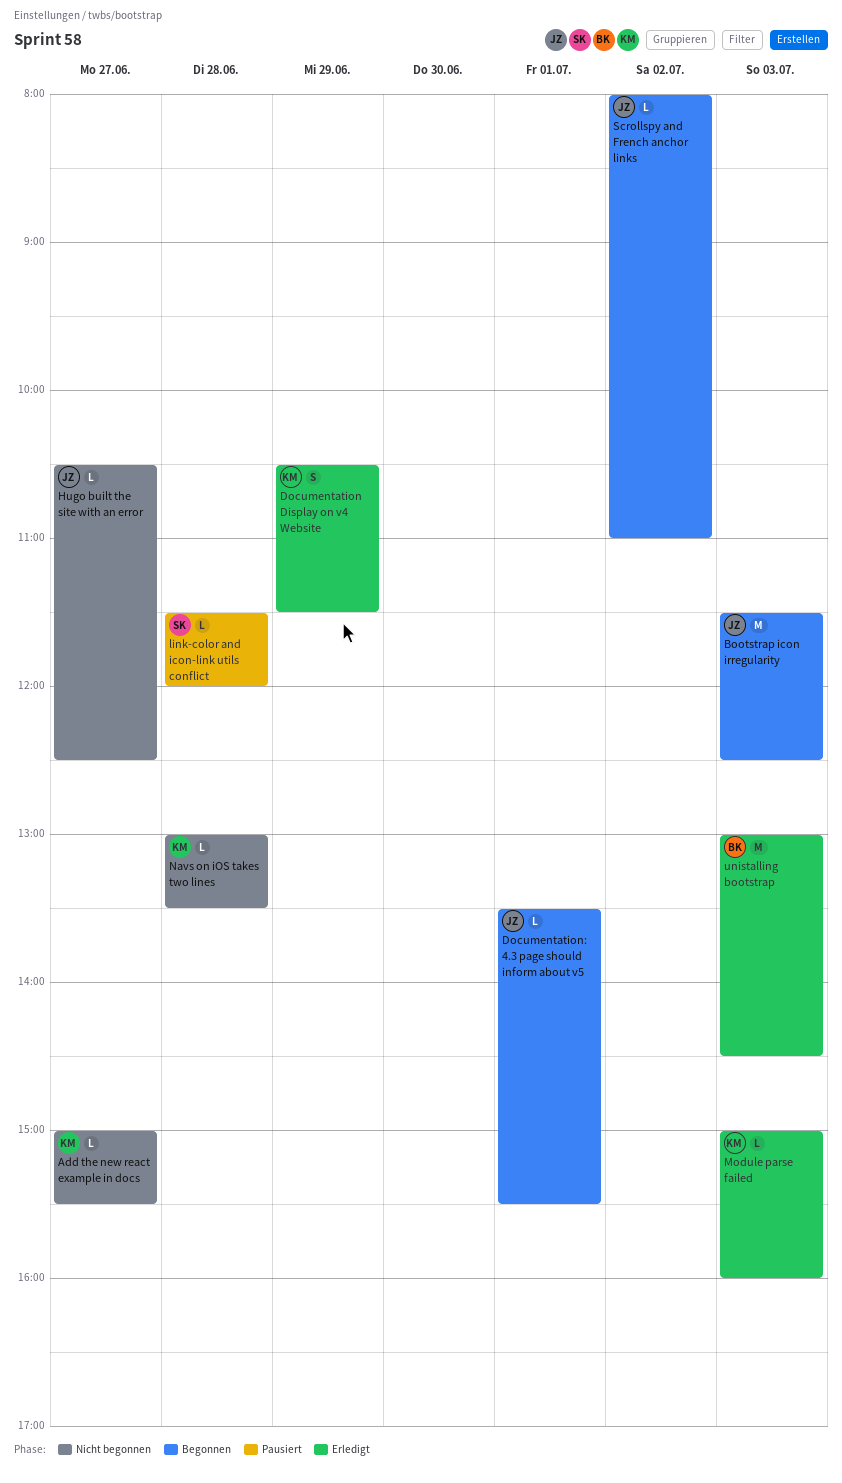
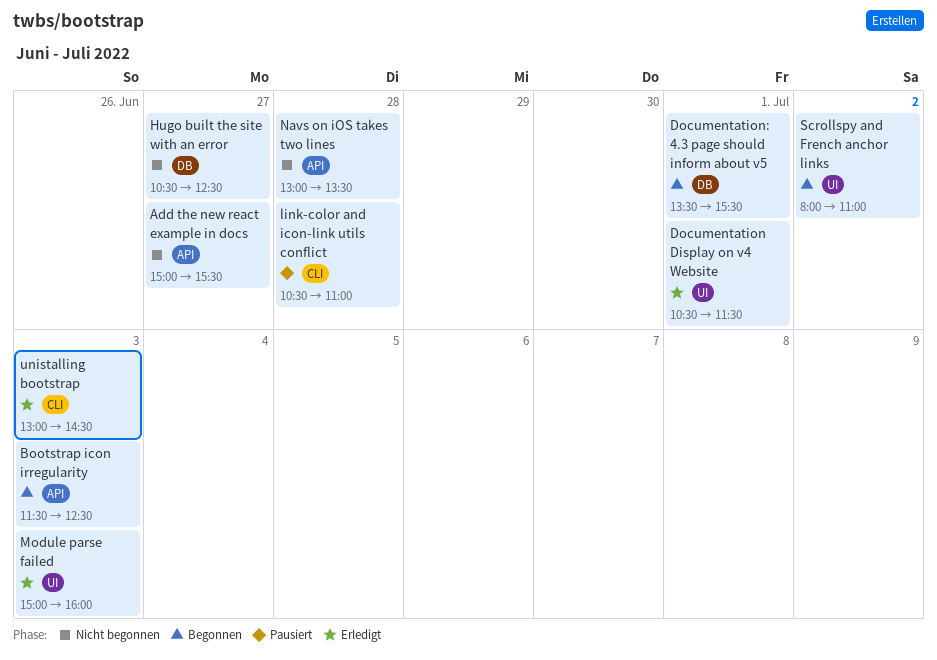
Documentation Display on v4 Website, day: Jun 29 -> Jul 1
link-color and icon-link utils conflict, begins: 11:30 -> 10:30
link-color and icon-link utils conflict, ends: 12:00 -> 11:00

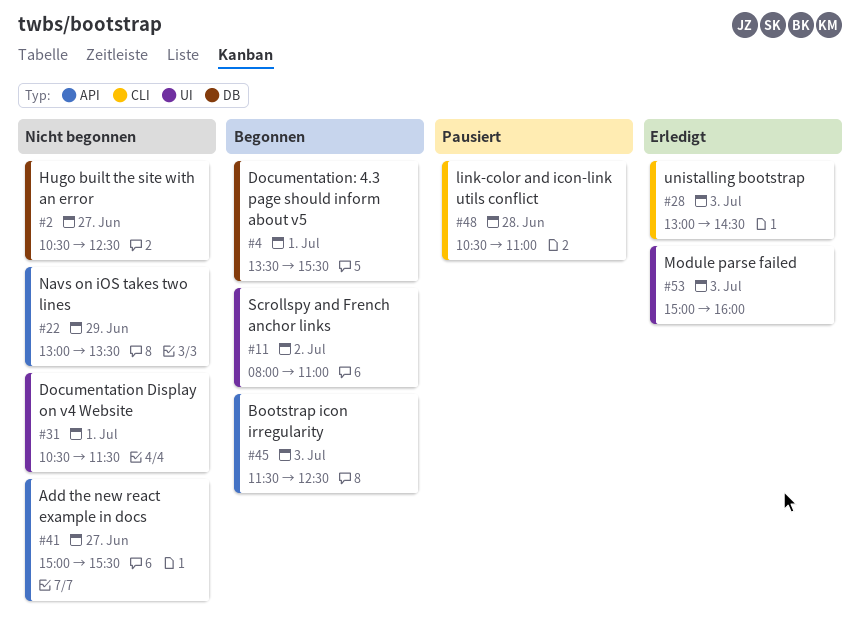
Documentation Display on v4 Website, status: Erledigt -> Nicht begonnen
Navs on iOS takes two lines, day: Jun 28 -> Jun 29

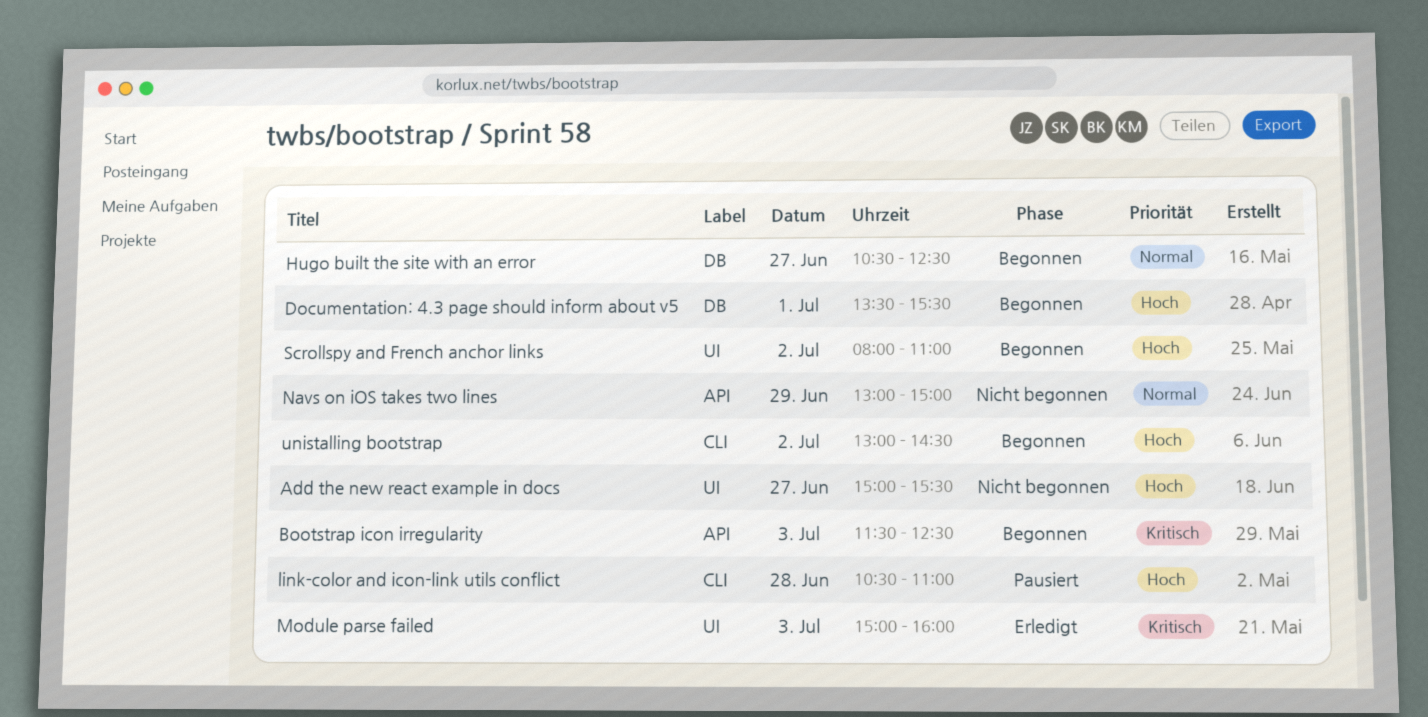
Add the new react example in docs, label: API -> UI
Documentation Display on v4 Website: present -> none
Hugo built the site with an error, status: Nicht begonnen -> Begonnen
Navs on iOS takes two lines, ends: 13:30 -> 15:00
unistalling bootstrap, status: Erledigt -> Begonnen
unistalling bootstrap, day: Jul 3 -> Jul 2

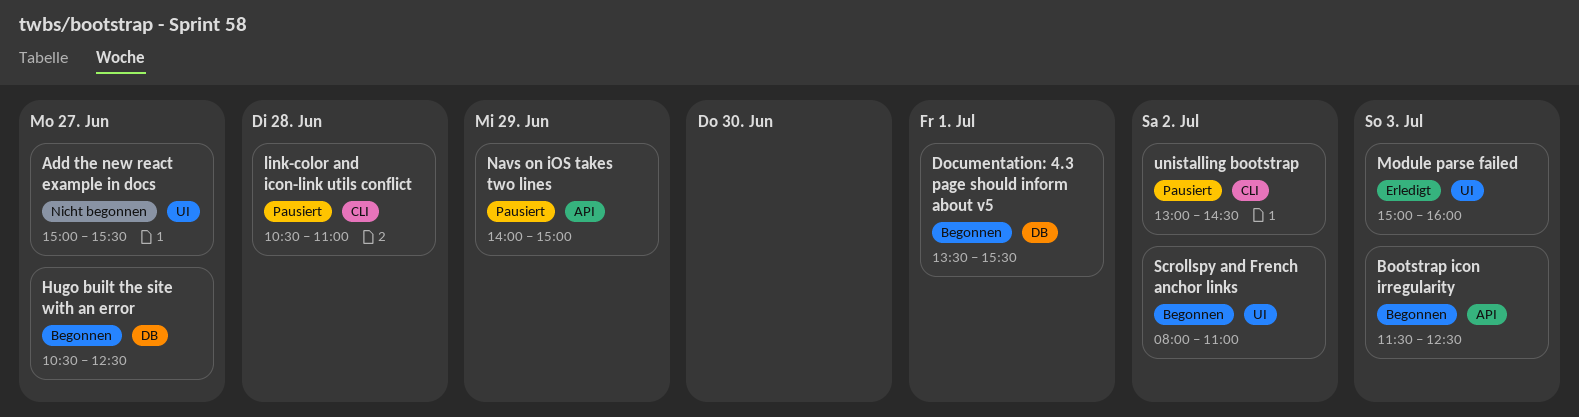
Navs on iOS takes two lines, status: Nicht begonnen -> Pausiert
Navs on iOS takes two lines, begins: 13:00 -> 14:00
unistalling bootstrap, status: Begonnen -> Pausiert

